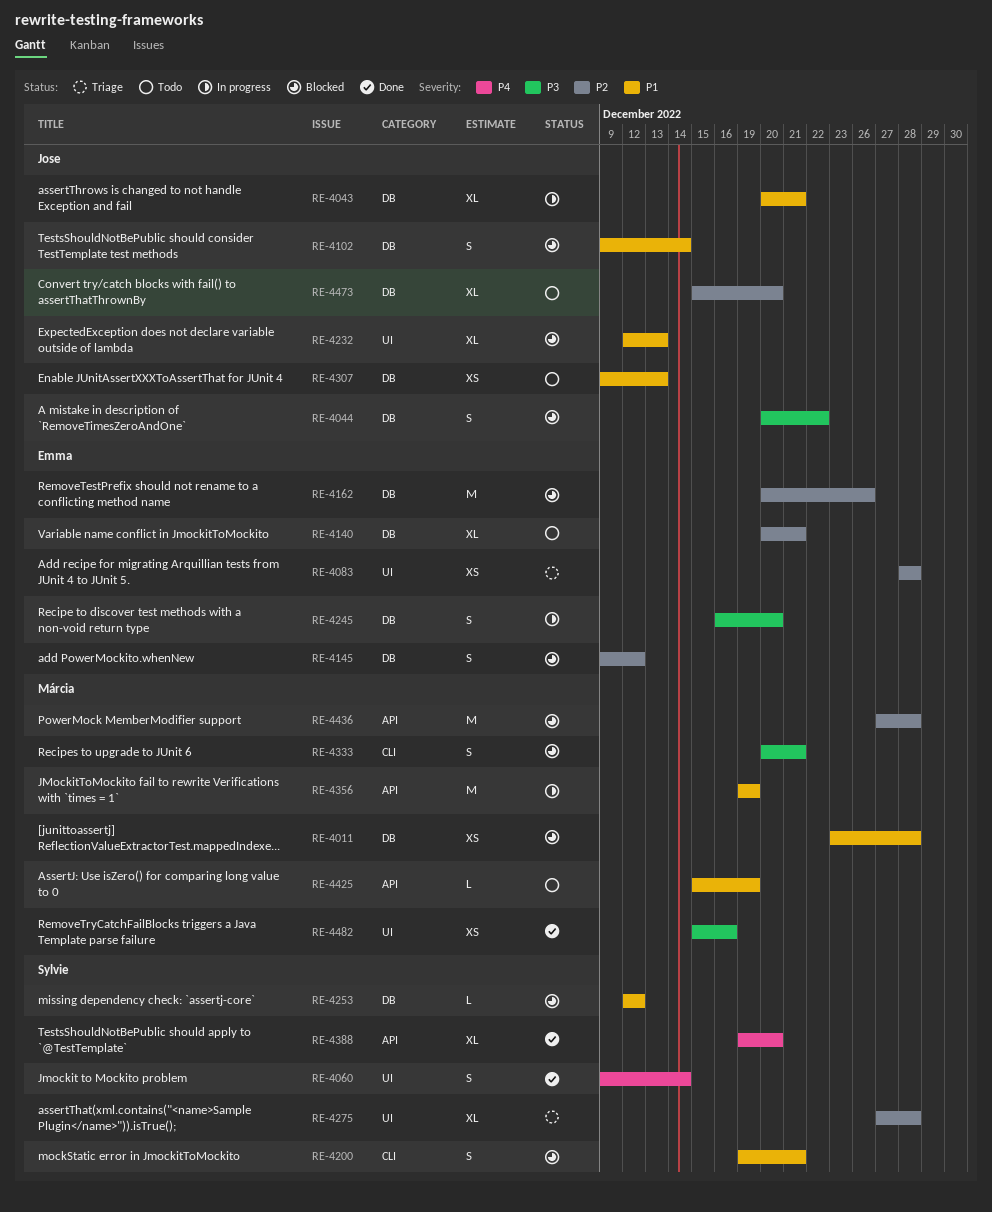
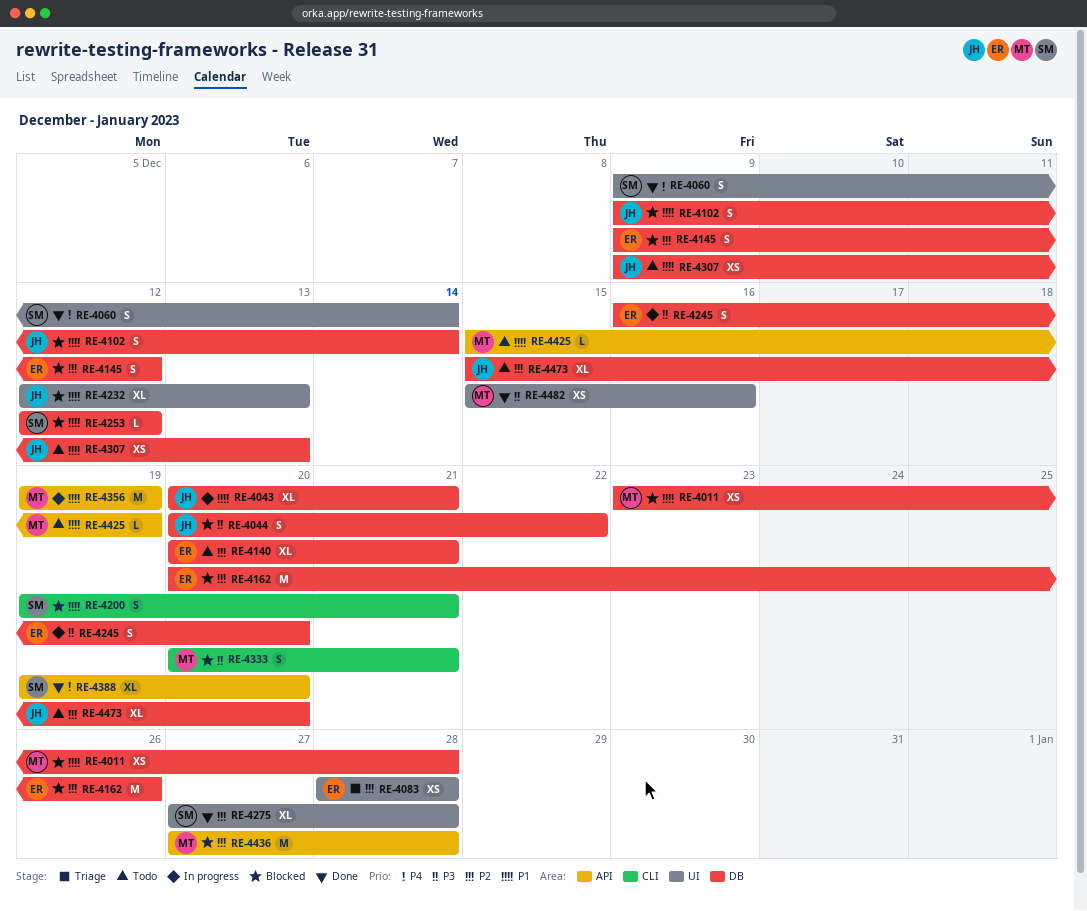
RE-4275, status: Triage -> Done

